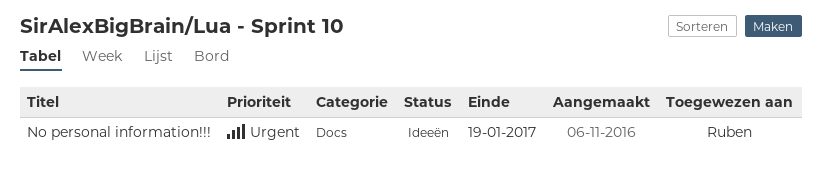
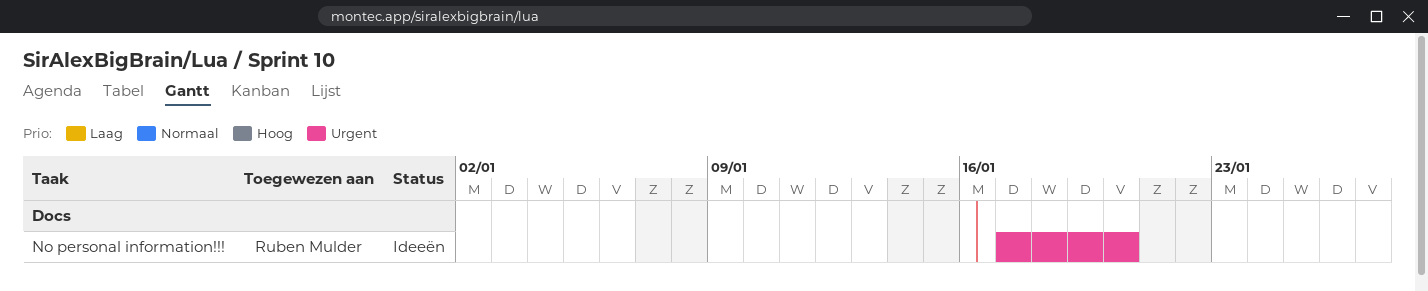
No personal information!!!, due: Jan 19 -> Jan 20

